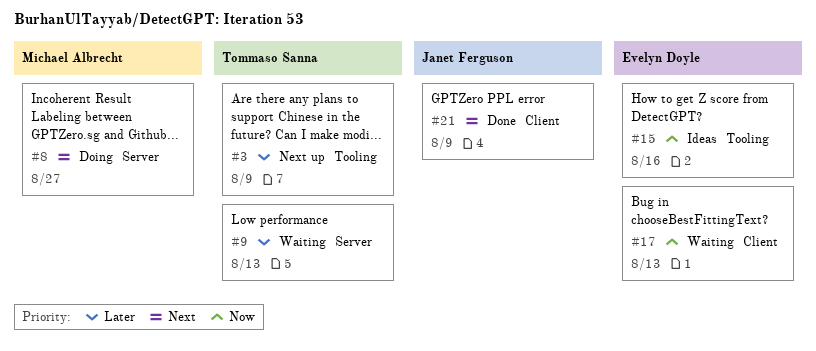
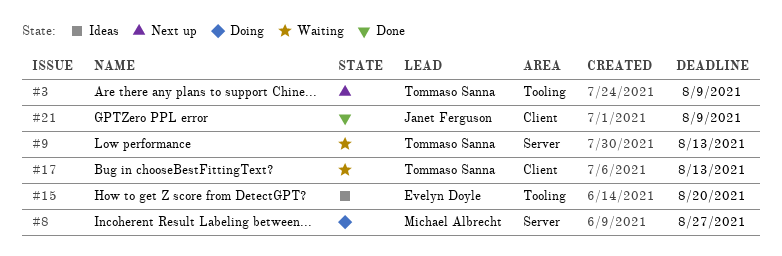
#15, due: Aug 16 -> Aug 20
#17, owner: Evelyn Doyle -> Tommaso Sanna

